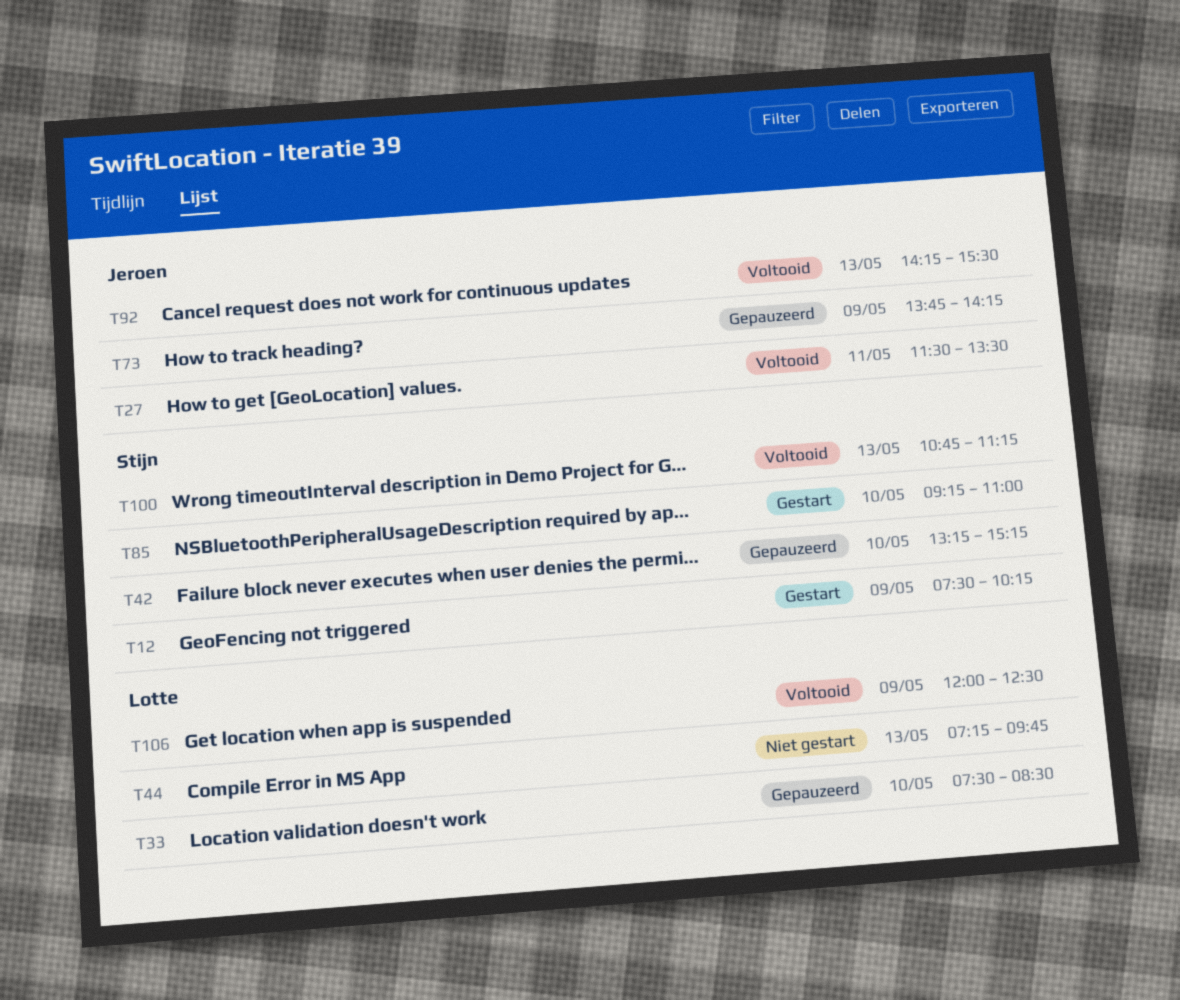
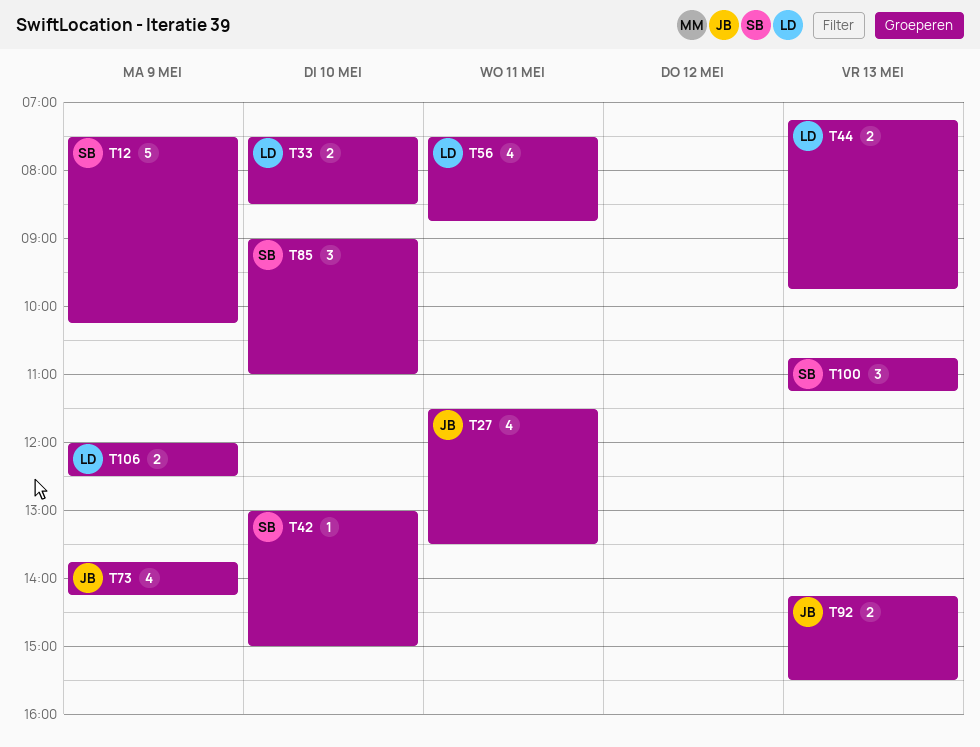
T42, begins: 13:15 -> 13:00
T42, ends: 15:15 -> 15:00
T56: none -> present
T85, begins: 09:15 -> 09:00

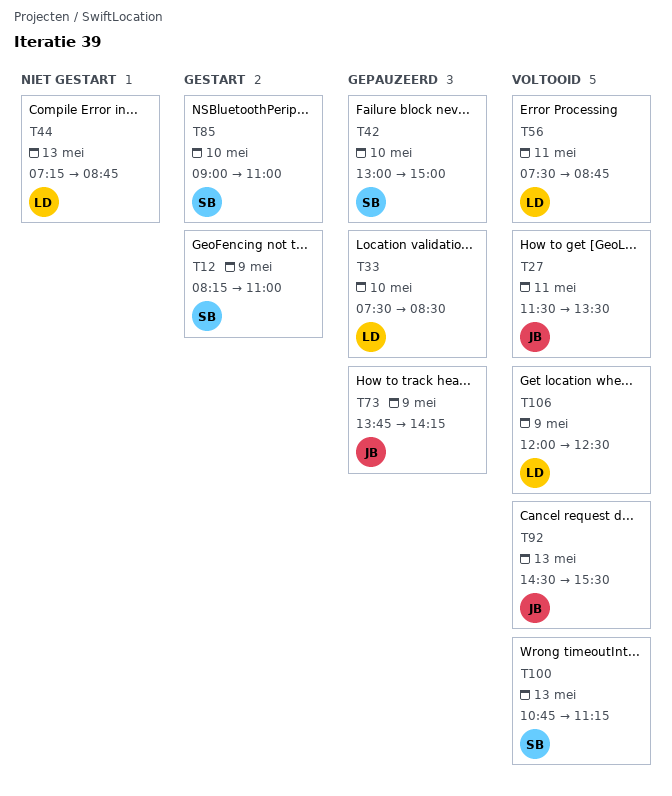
T12, begins: 07:30 -> 08:15
T12, ends: 10:15 -> 11:00
T44, ends: 09:45 -> 08:45
T92, begins: 14:15 -> 14:30

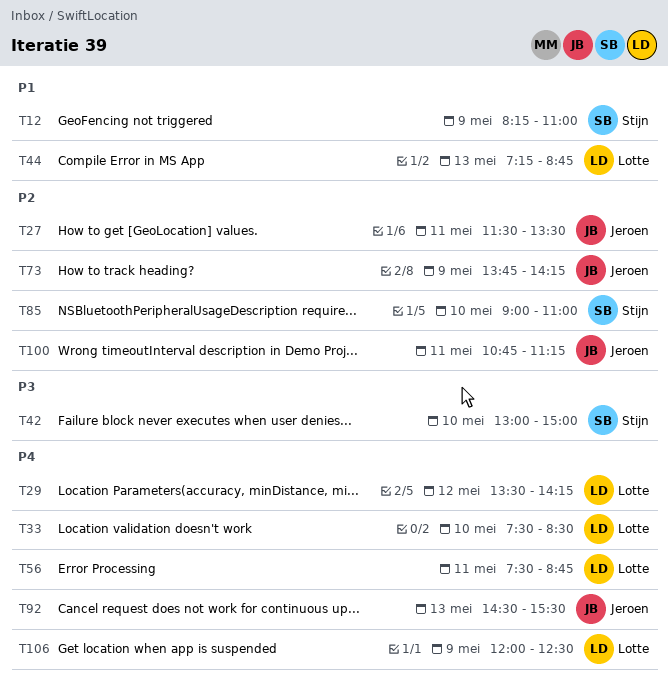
T29: none -> present
T100, owner: Stijn -> Jeroen
T100, day: May 13 -> May 11

